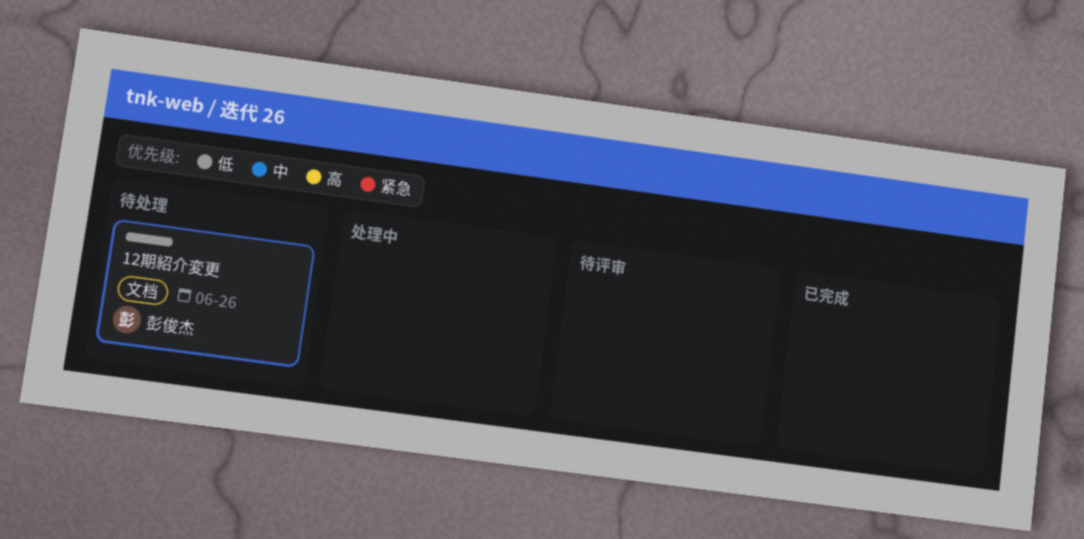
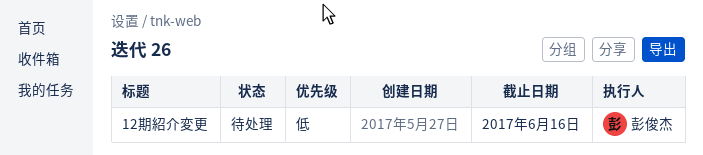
12期紹介変更, due: Jun 26 -> Jun 16

